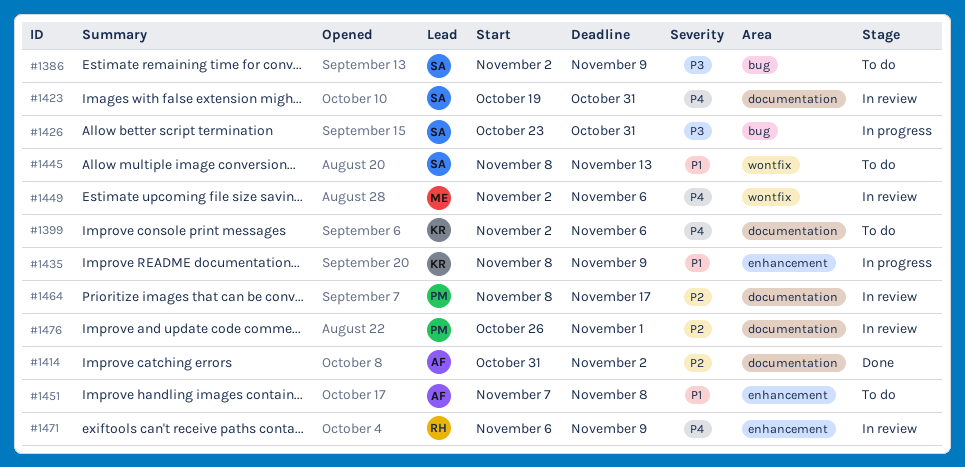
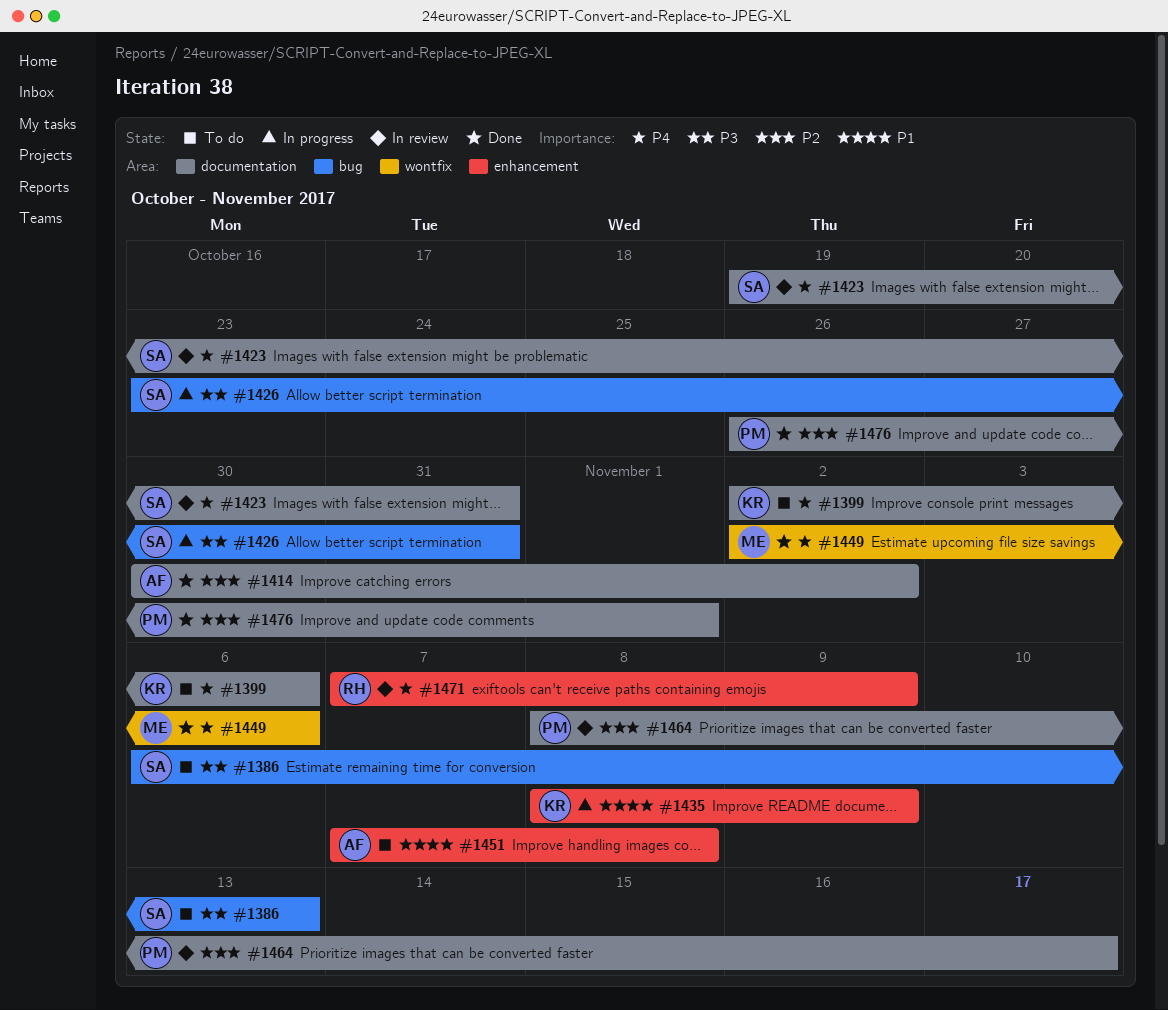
#1386, start: Nov 2 -> Nov 6
#1386, due: Nov 9 -> Nov 13
#1414, start: Oct 31 -> Oct 30
#1445: present -> none
#1449, status: In review -> Done
#1471, start: Nov 6 -> Nov 7
#1476, status: In review -> Done

